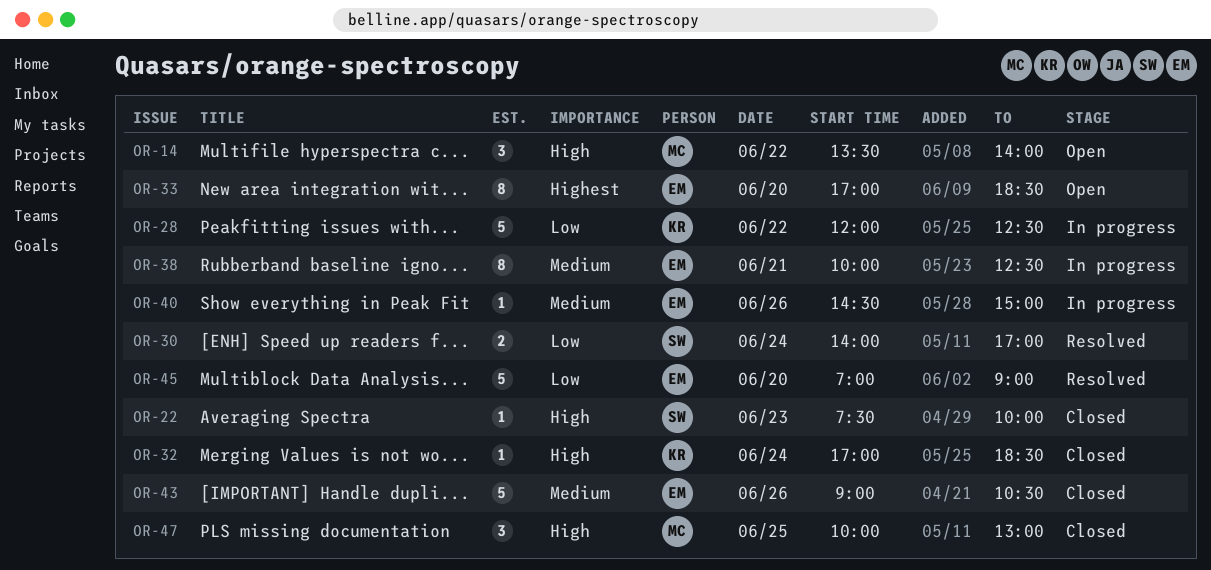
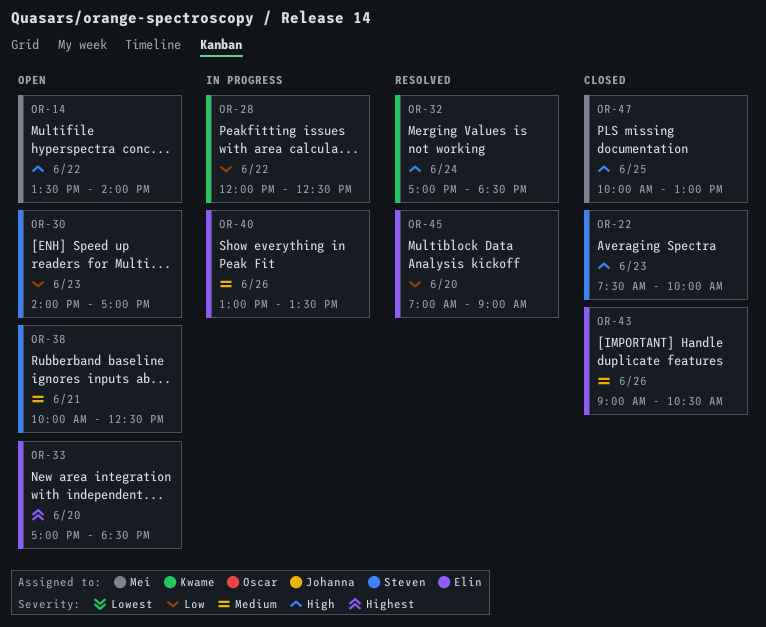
OR-30, status: Resolved -> Open
OR-30, day: Jun 24 -> Jun 23
OR-32, status: Closed -> Resolved
OR-38, status: In progress -> Open
OR-38, owner: Elin -> Steven
OR-40, begins: 14:30 -> 13:00
OR-40, ends: 15:00 -> 13:30

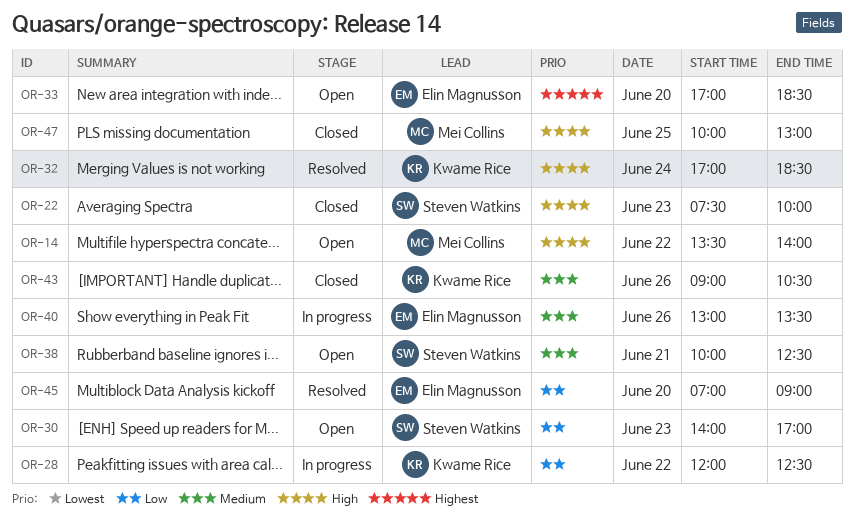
OR-43, owner: Elin Magnusson -> Kwame Rice

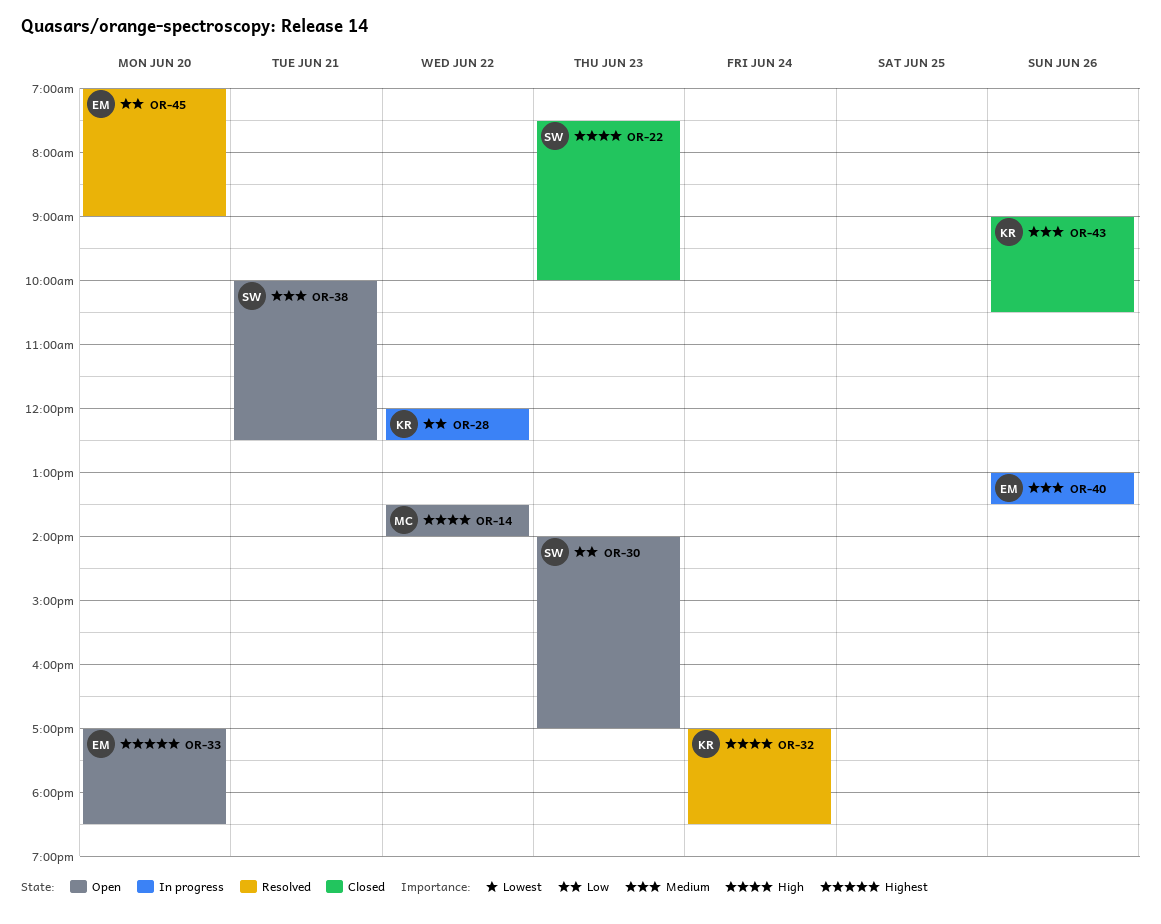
OR-47: present -> none

